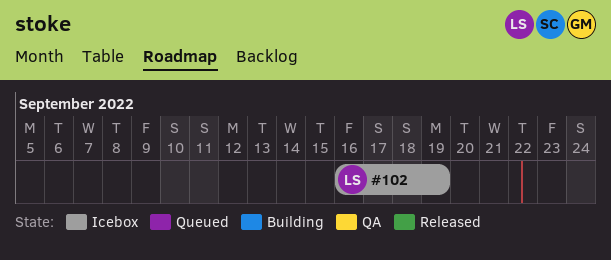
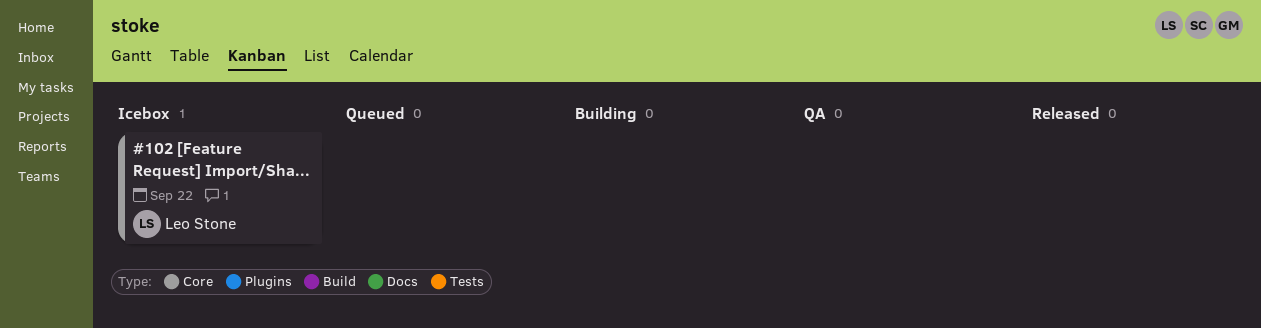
#102, due: Sep 19 -> Sep 22

